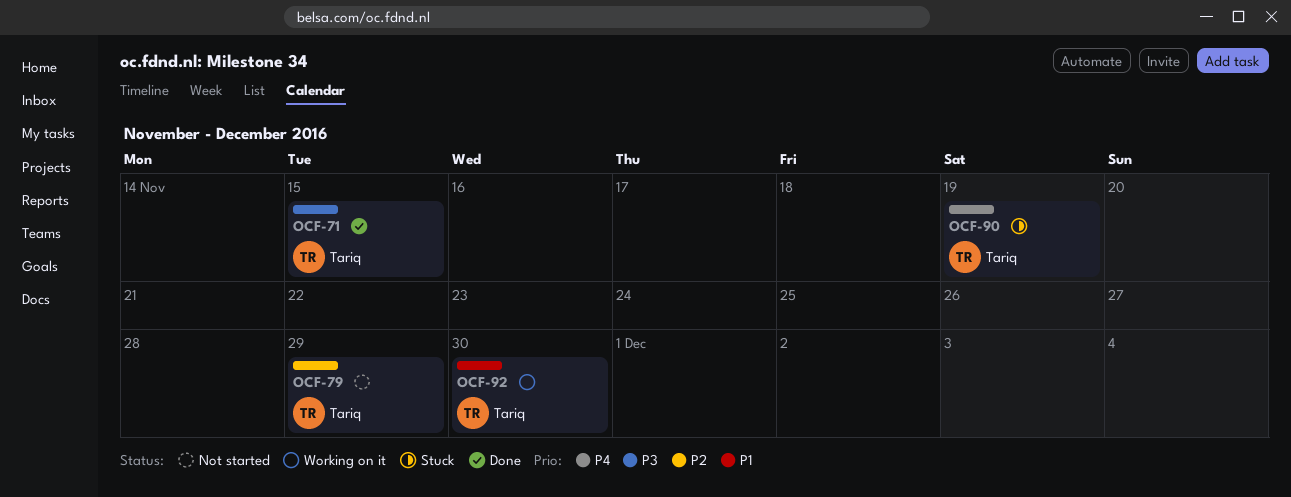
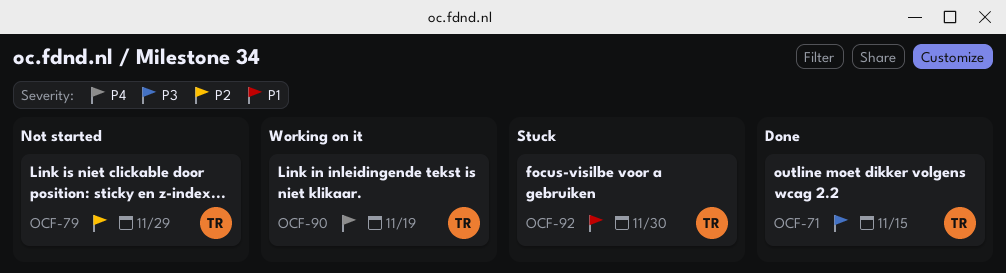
OCF-90, status: Stuck -> Working on it
OCF-92, status: Working on it -> Stuck

